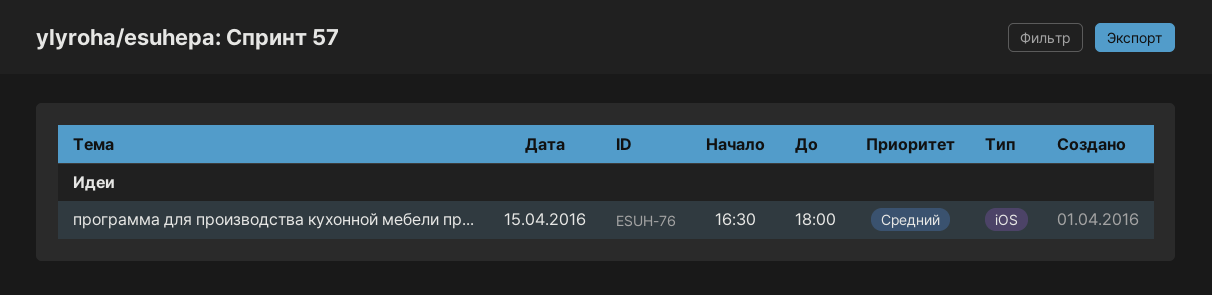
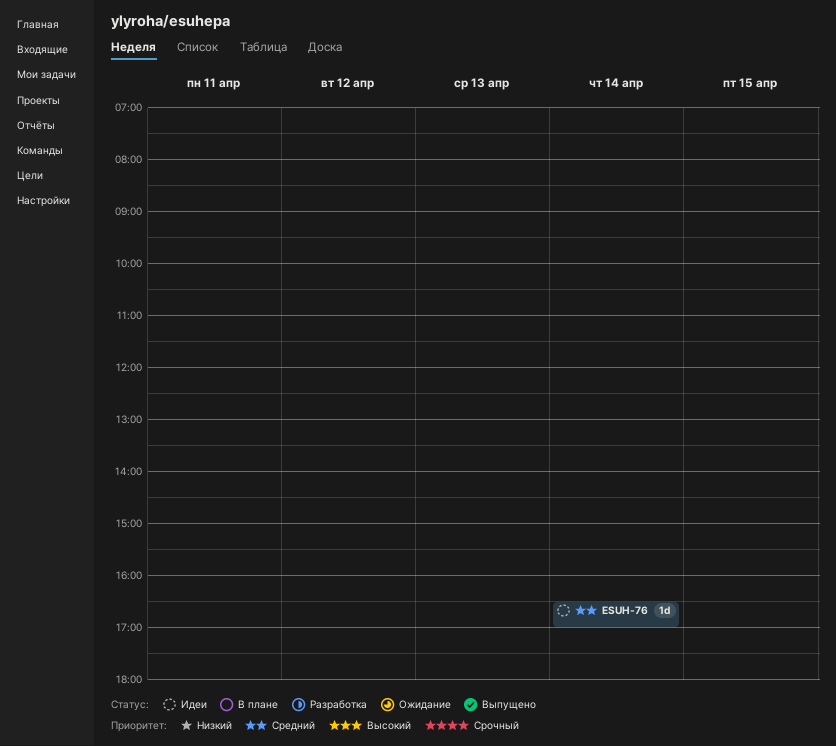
ESUH-76, day: Apr 15 -> Apr 14
ESUH-76, ends: 18:00 -> 17:00

